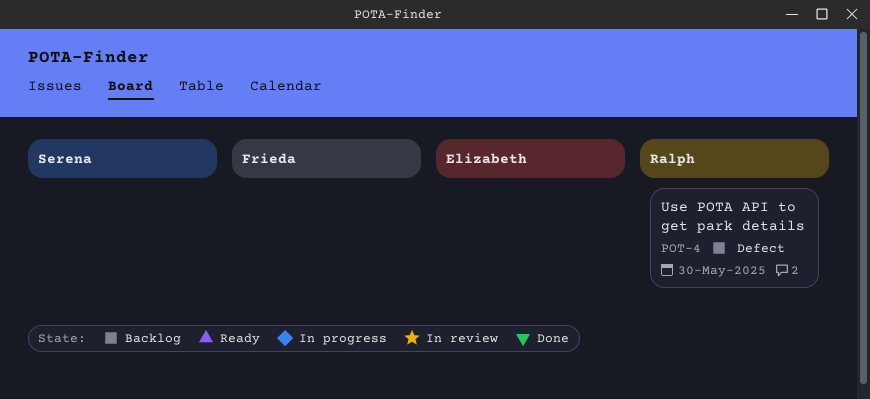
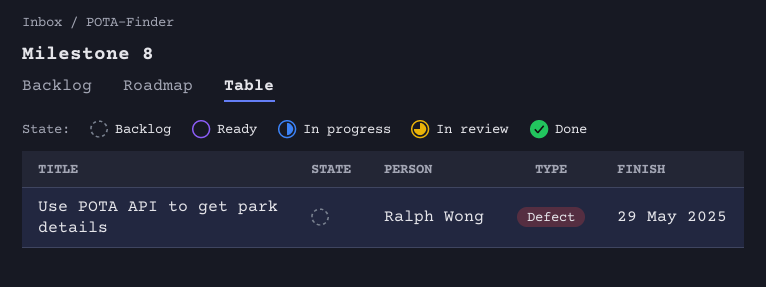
Use POTA API to get park details, due: May 30 -> May 29

